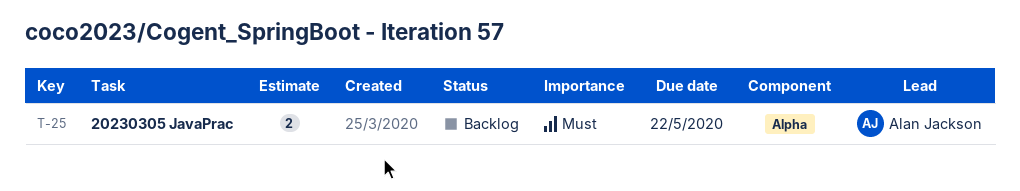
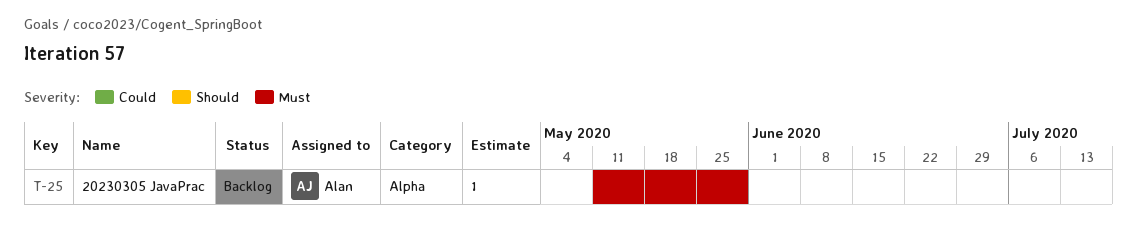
T-25, estimate: 2 -> 1
T-25, due: May 22 -> May 29

